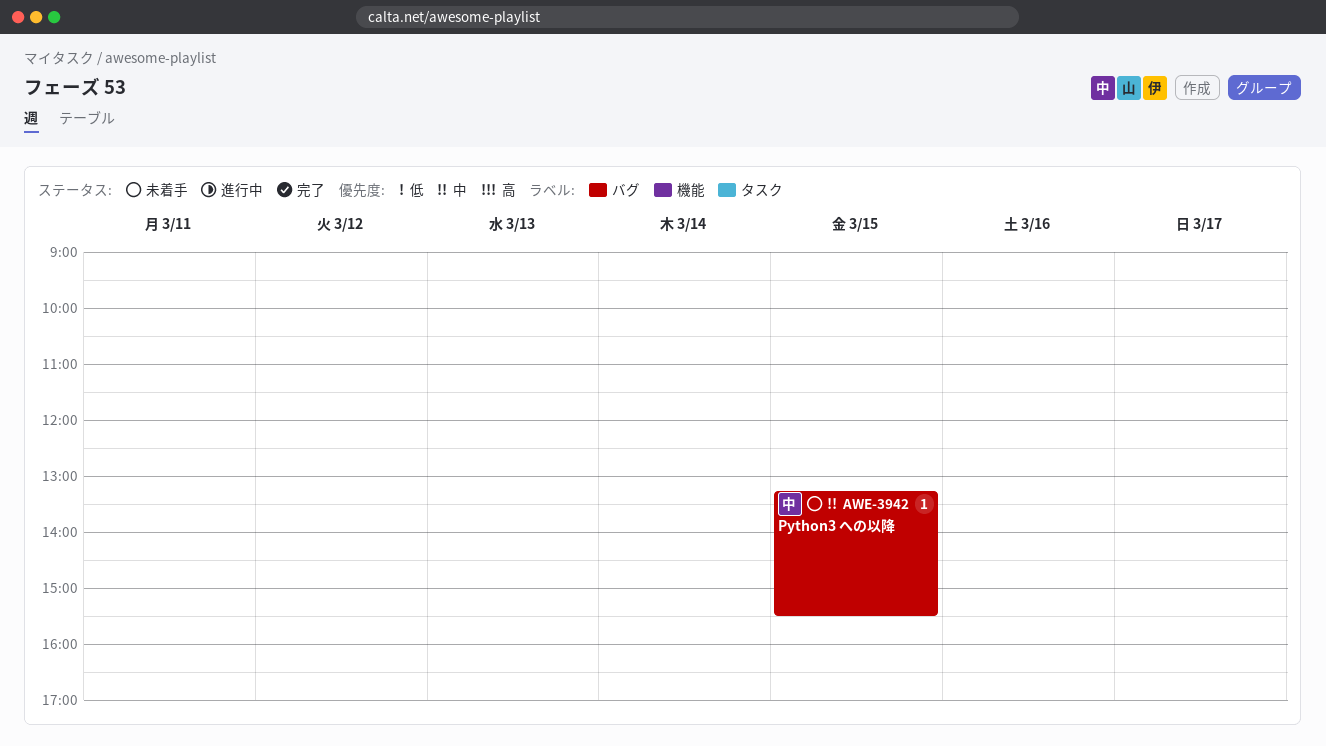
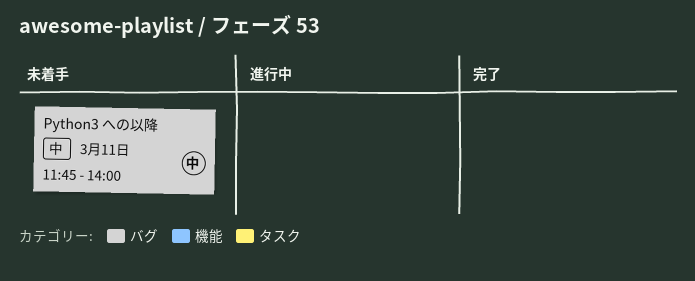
Python3 への以降, day: Mar 15 -> Mar 11
Python3 への以降, begins: 13:15 -> 11:45
Python3 への以降, ends: 15:30 -> 14:00

